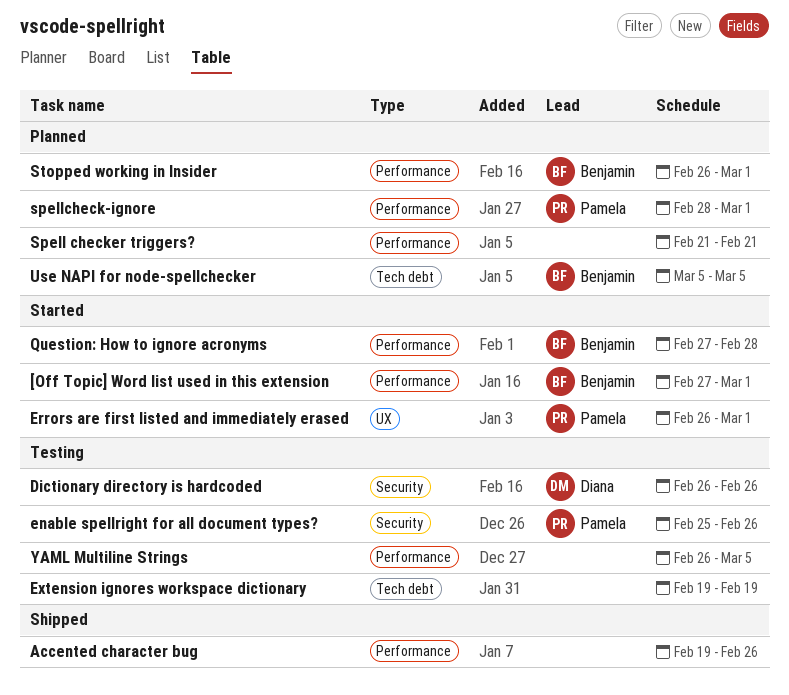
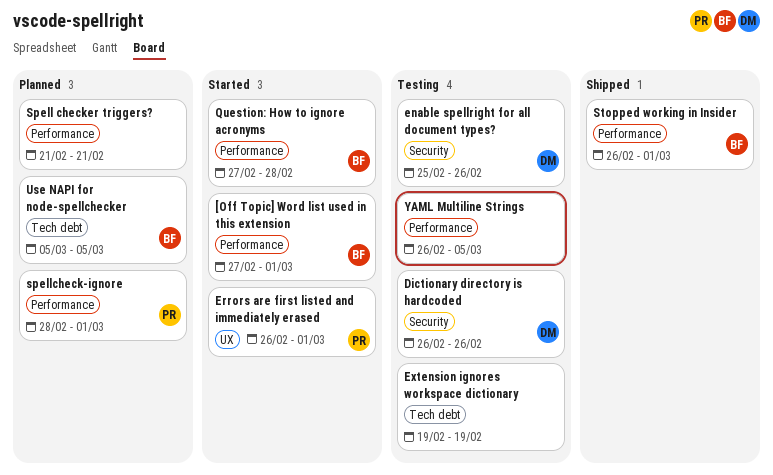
Accented character bug: present -> none
enable spellright for all document types?, owner: Pamela -> Diana
Stopped working in Insider, status: Planned -> Shipped

